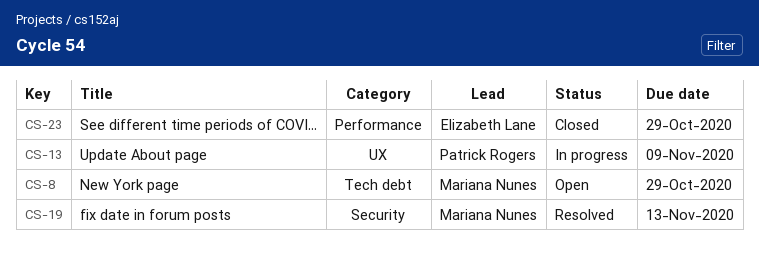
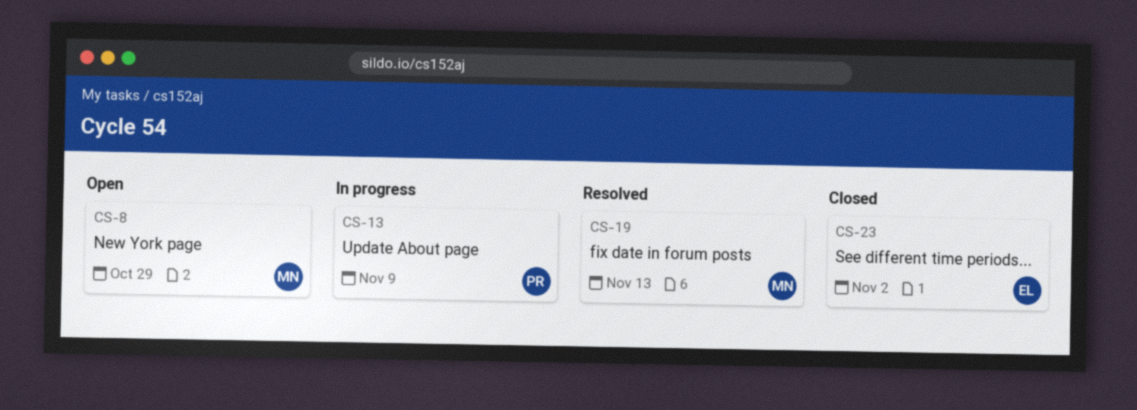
CS-23, due: Oct 29 -> Nov 2

